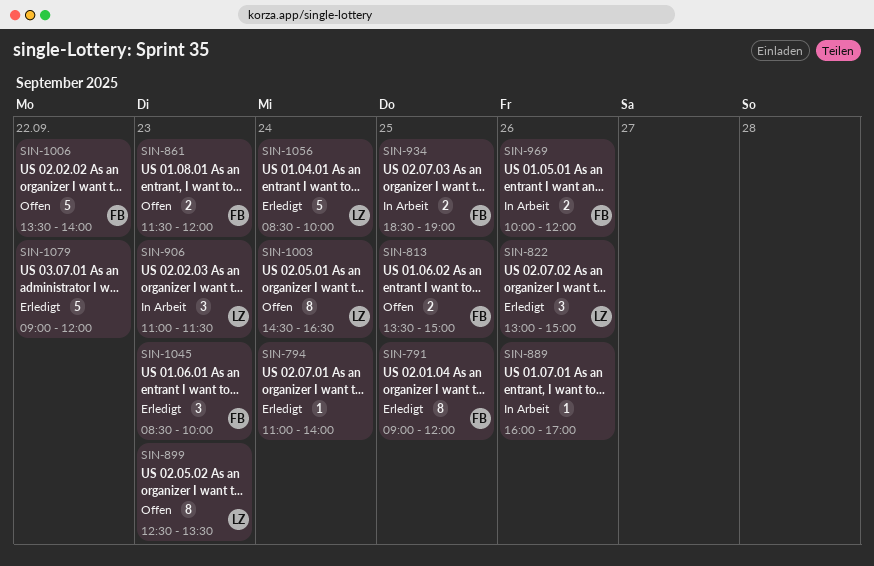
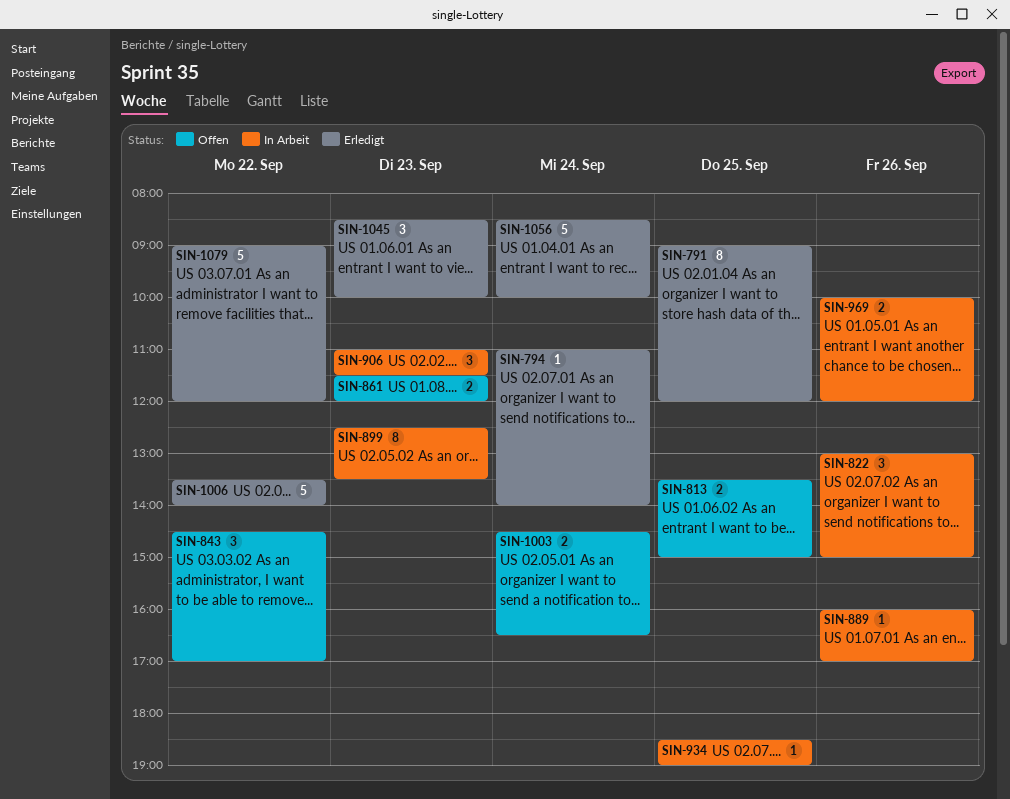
SIN-822, status: Erledigt -> In Arbeit
SIN-843: none -> present
SIN-899, status: Offen -> In Arbeit
SIN-934, estimate: 2 -> 1
SIN-1003, estimate: 8 -> 2
SIN-1006, status: Offen -> Erledigt

